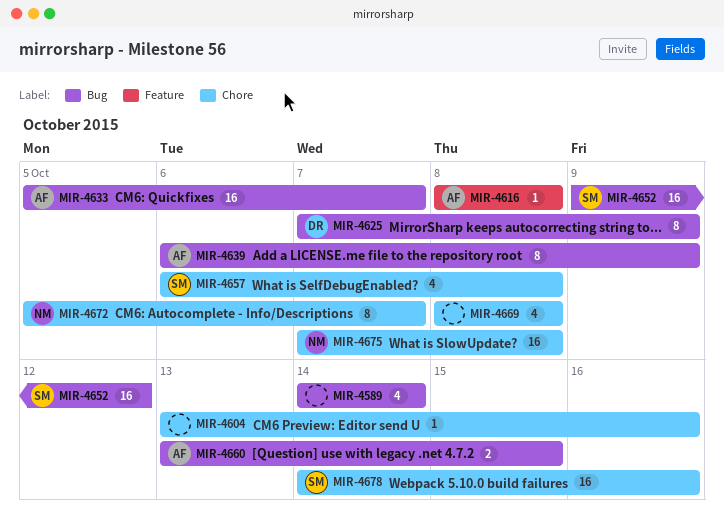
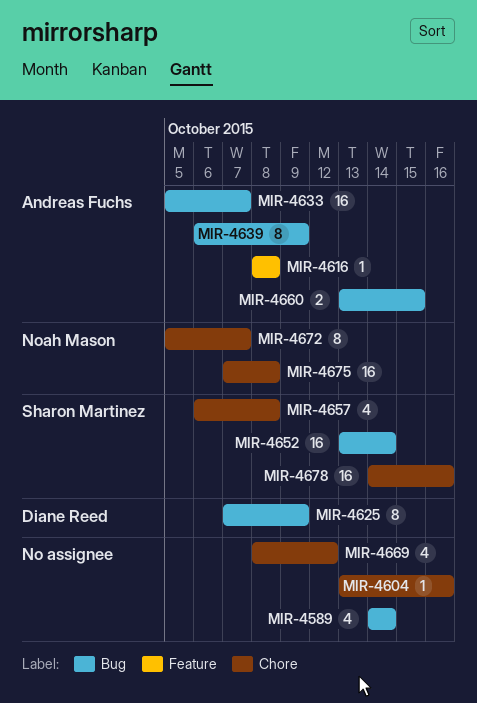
MIR-4652, start: Oct 9 -> Oct 13
MIR-4652, due: Oct 12 -> Oct 14
MIR-4669, due: Oct 8 -> Oct 12

